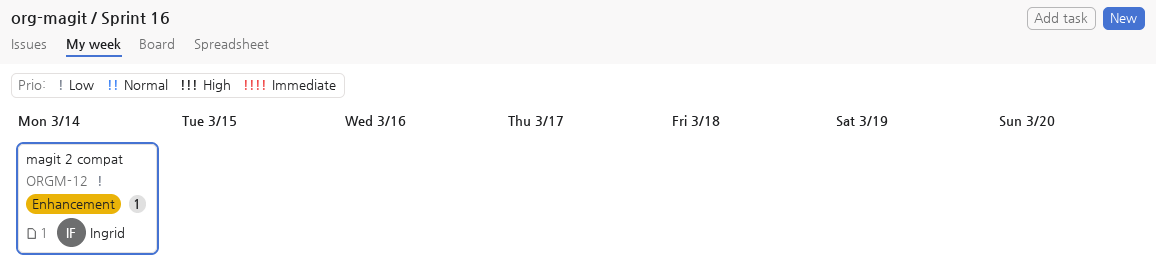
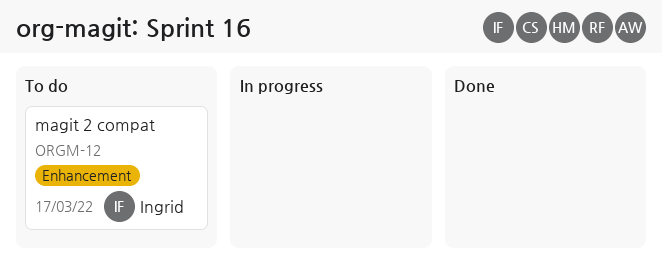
ORGM-12, due: Mar 14 -> Mar 17

